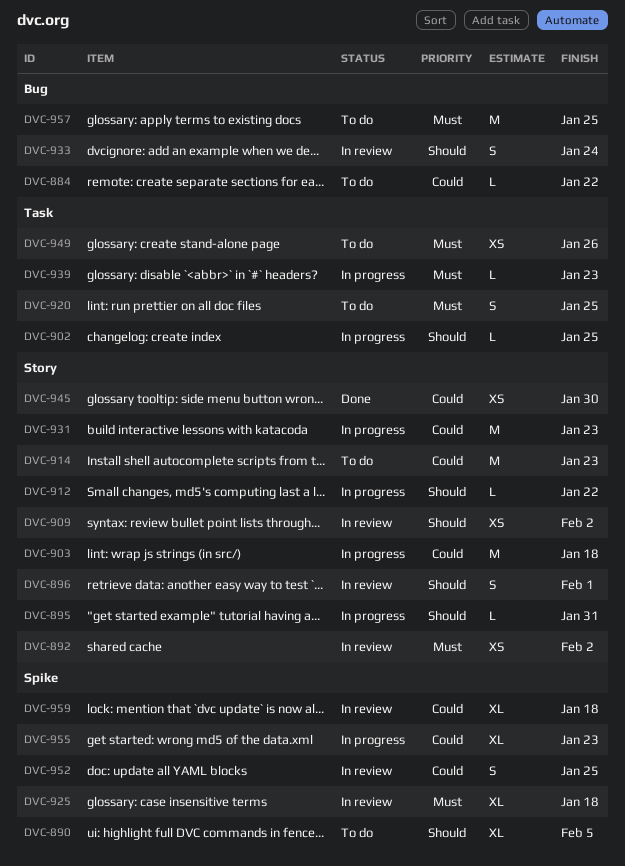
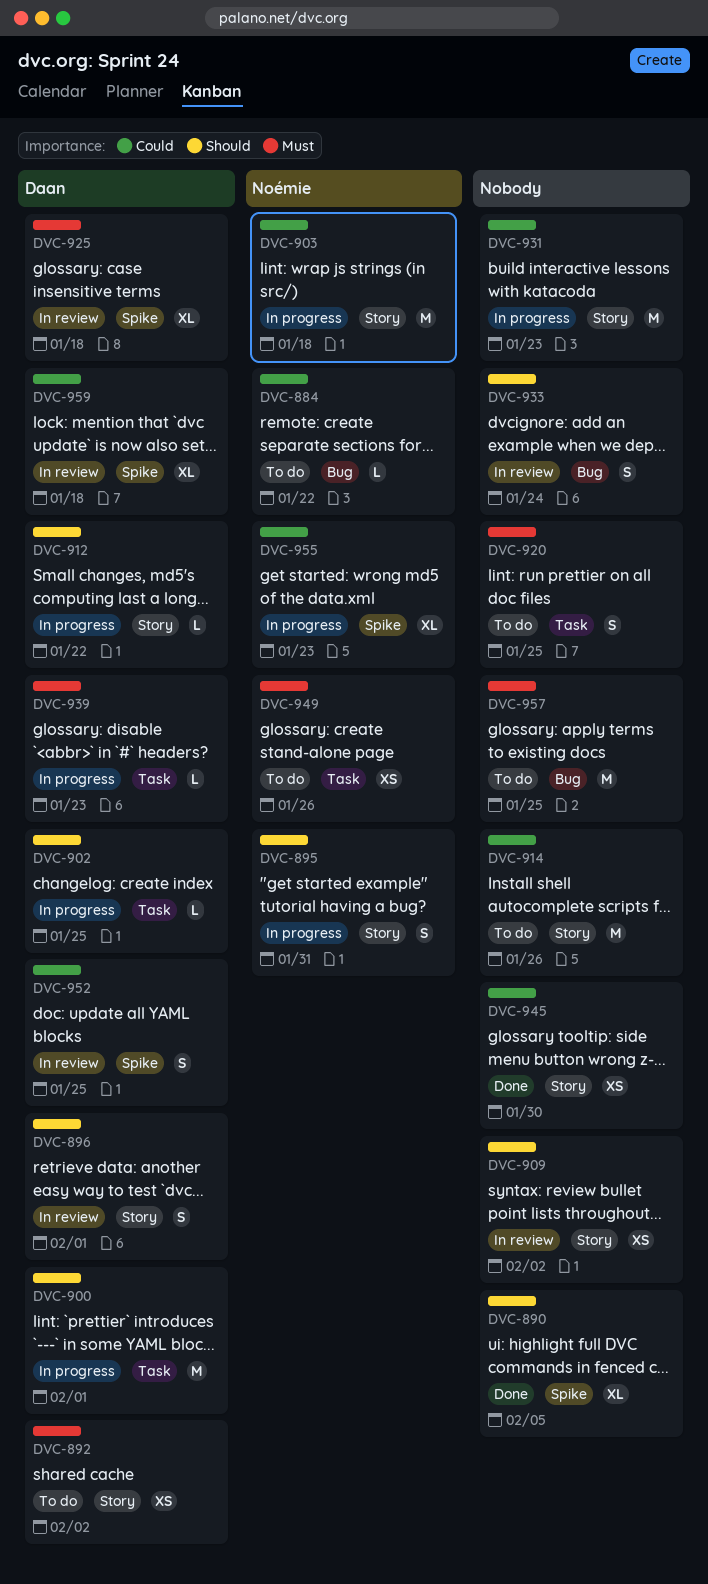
DVC-890, status: To do -> Done
DVC-892, status: In review -> To do
DVC-895, estimate: L -> S
DVC-900: none -> present
DVC-914, due: Jan 23 -> Jan 26

